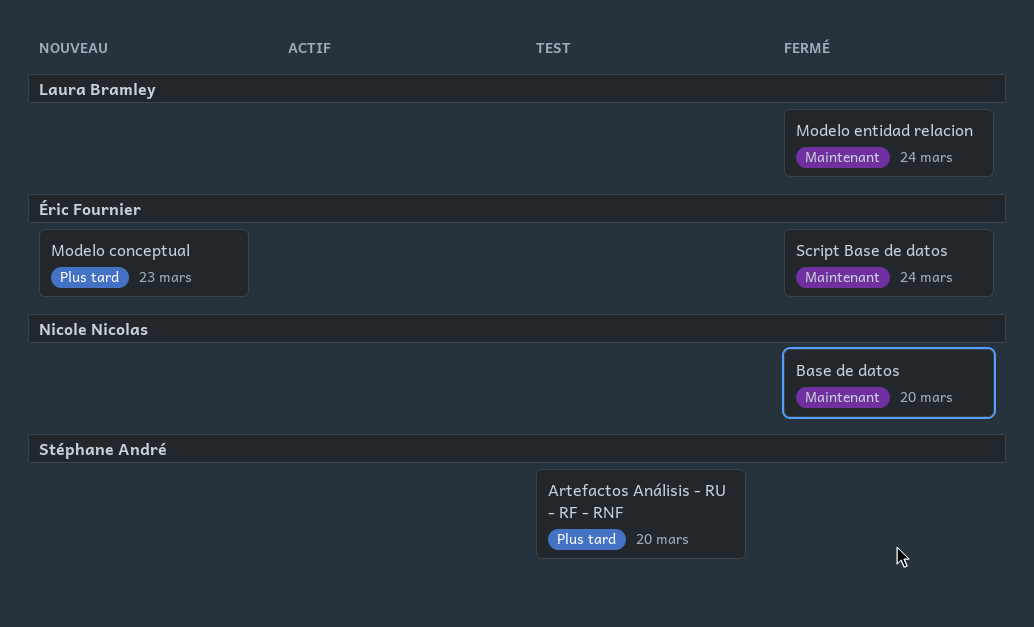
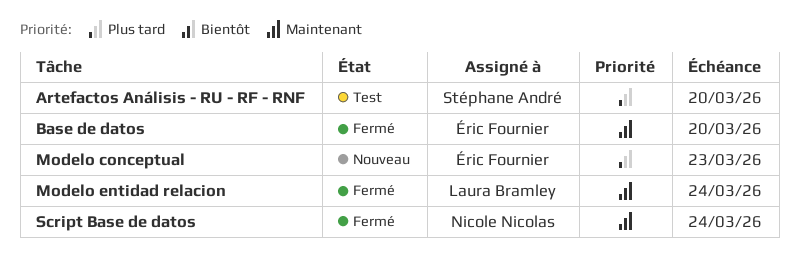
Base de datos, owner: Nicole Nicolas -> Éric Fournier
Script Base de datos, owner: Éric Fournier -> Nicole Nicolas

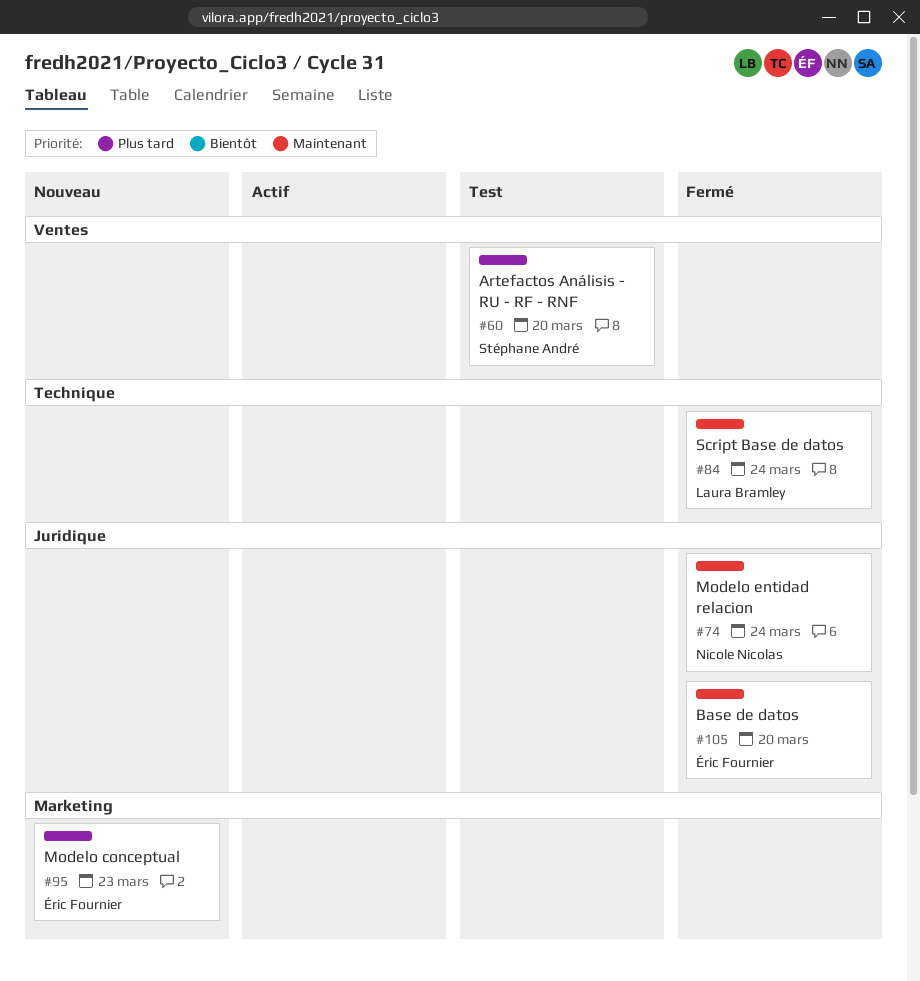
Modelo entidad relacion, owner: Laura Bramley -> Nicole Nicolas
Script Base de datos, owner: Nicole Nicolas -> Laura Bramley

